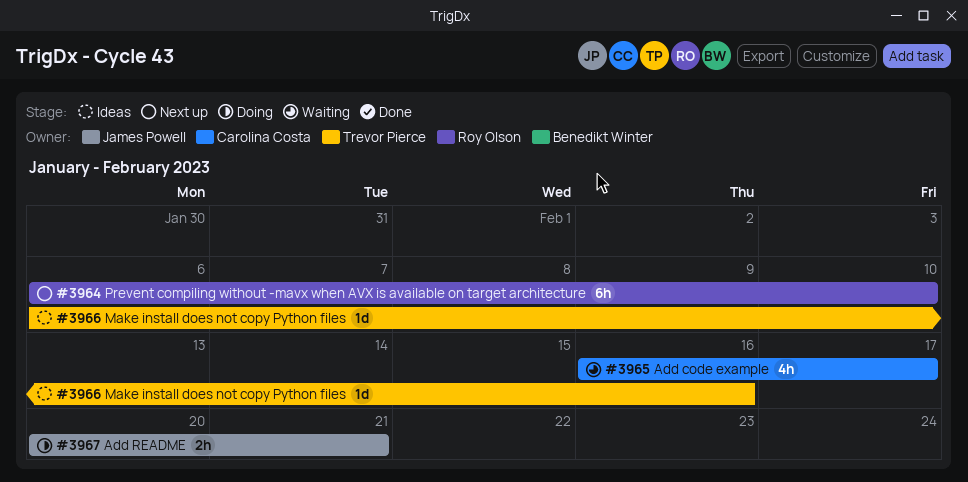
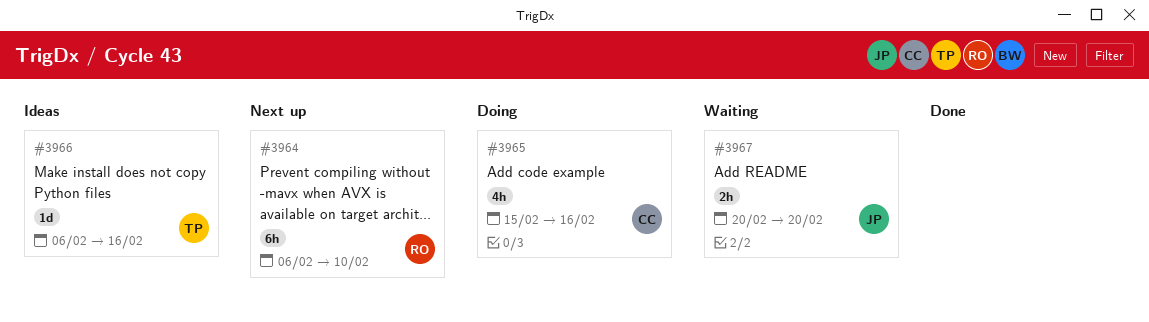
#3965, status: Waiting -> Doing
#3965, start: Feb 16 -> Feb 15
#3965, due: Feb 17 -> Feb 16
#3967, status: Doing -> Waiting
#3967, due: Feb 21 -> Feb 20

